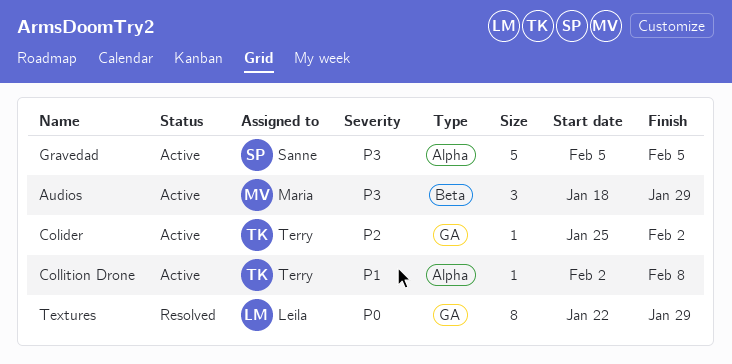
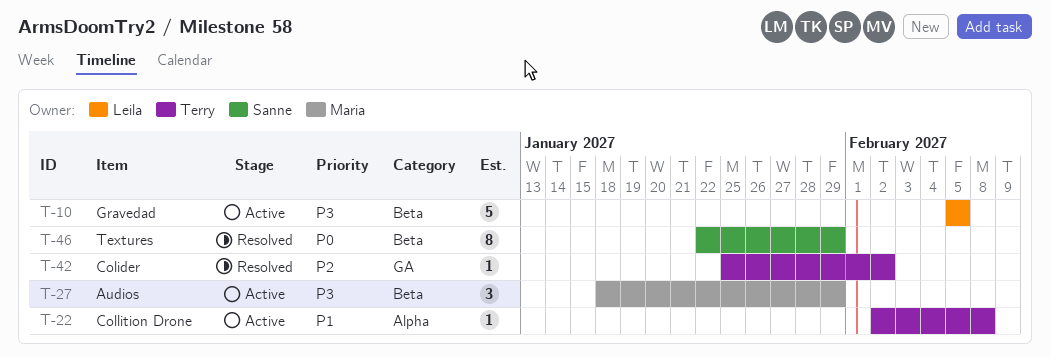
Colider, status: Active -> Resolved
Gravedad, owner: Sanne -> Leila
Gravedad, label: Alpha -> Beta
Textures, owner: Leila -> Sanne
Textures, label: GA -> Beta

